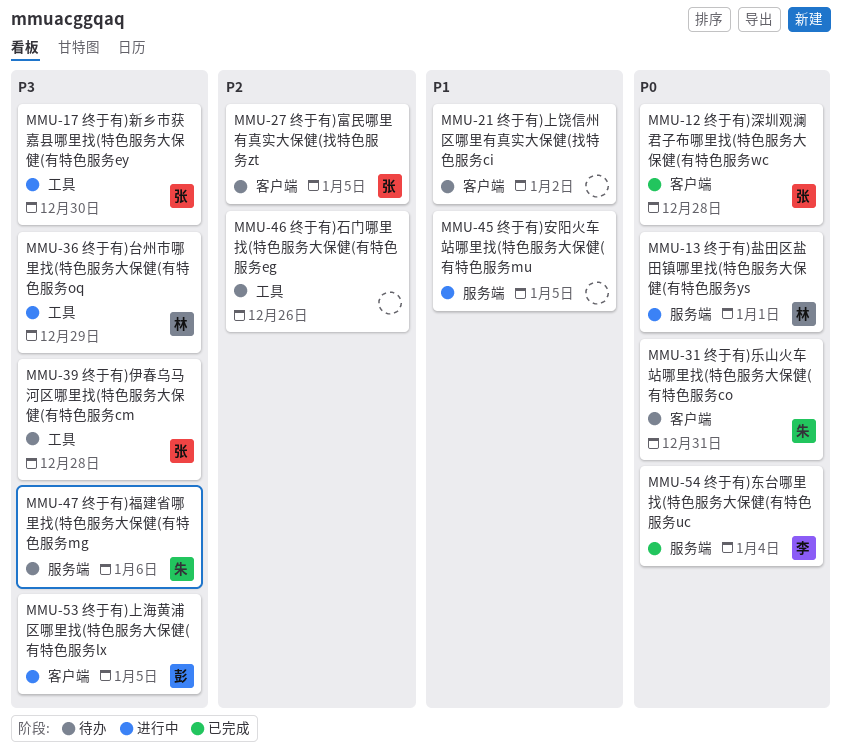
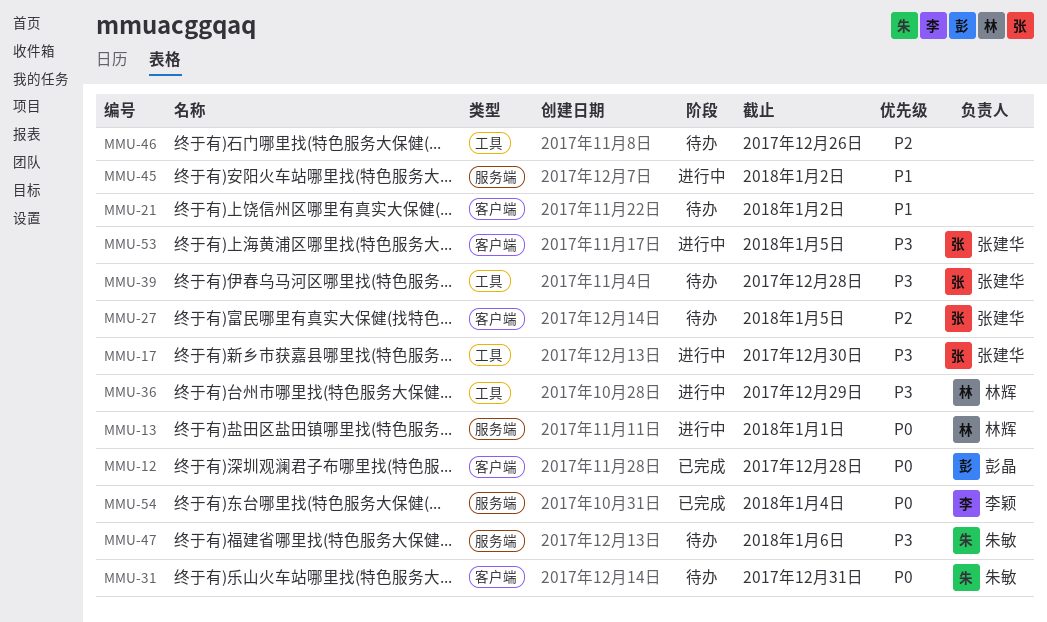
MMU-12, owner: 张建华 -> 彭晶
MMU-45, due: Jan 5 -> Jan 2
MMU-53, owner: 彭晶 -> 张建华

